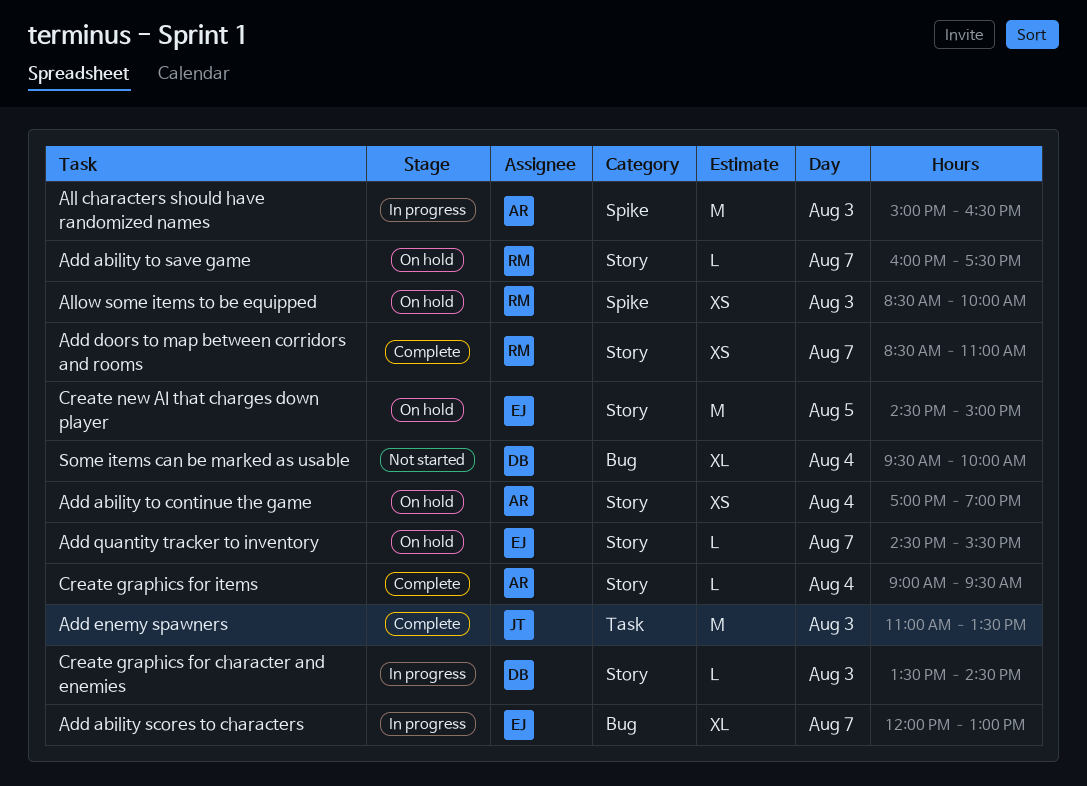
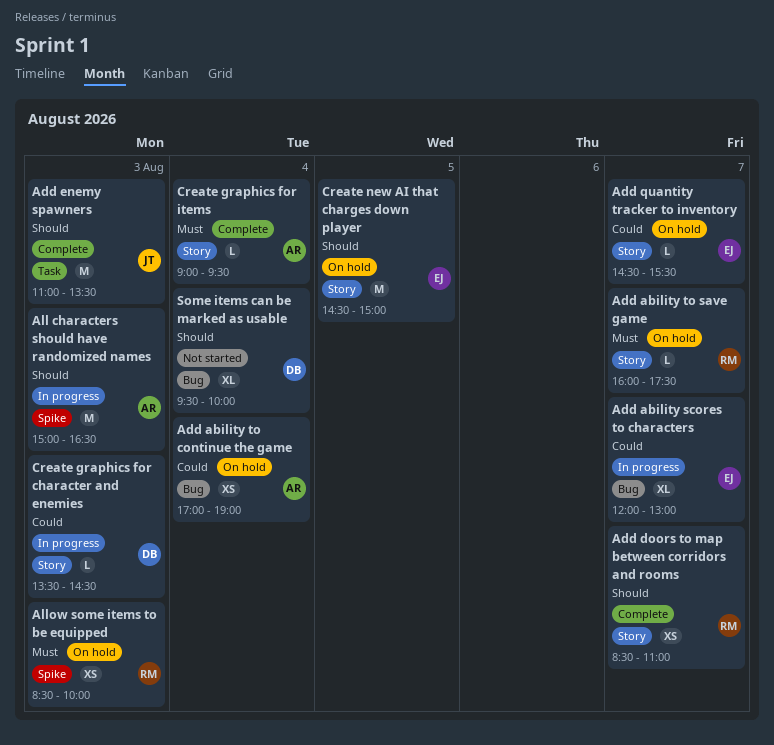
Add ability to continue the game, label: Story -> Bug

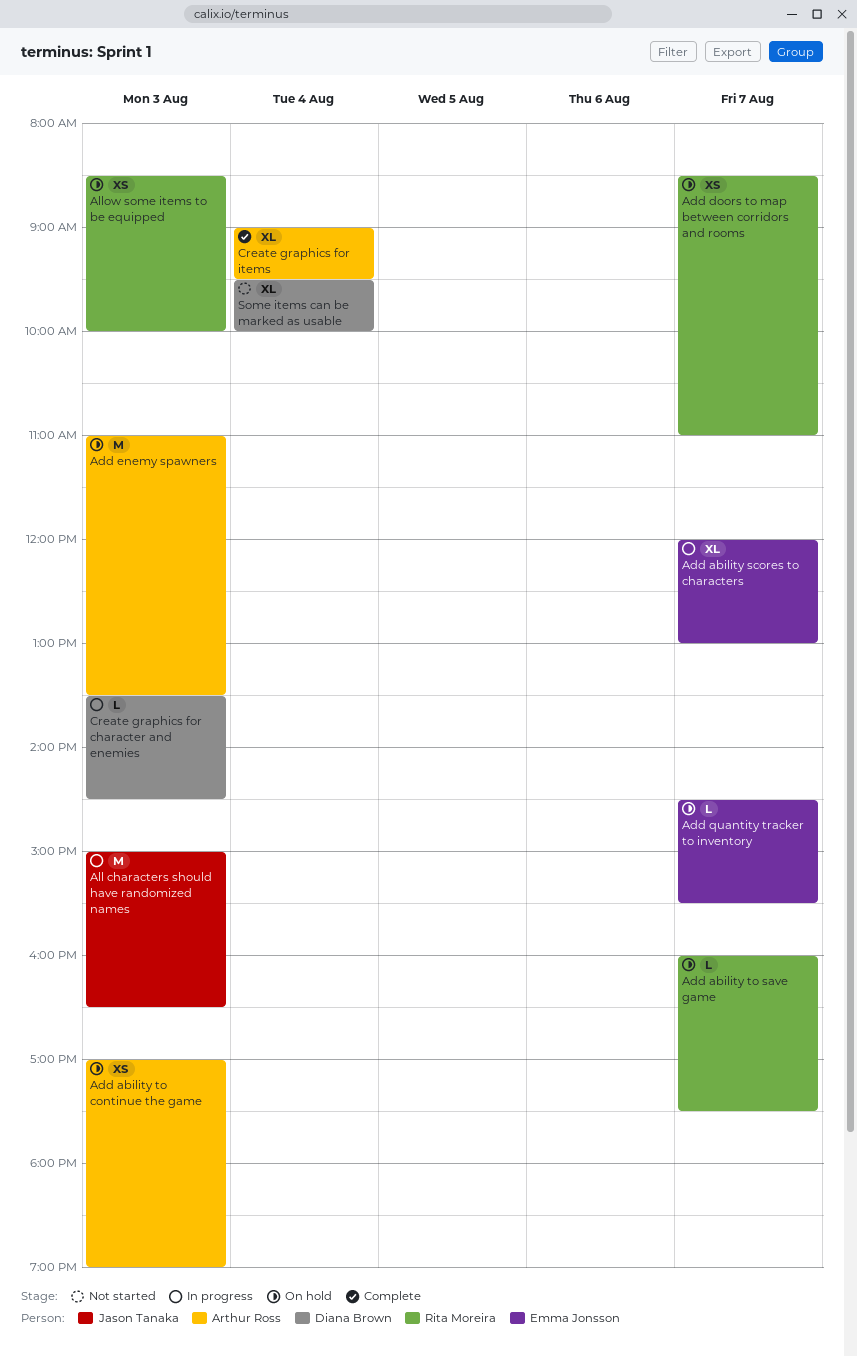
Add ability to continue the game, day: Aug 4 -> Aug 3
Add doors to map between corridors and rooms, status: Complete -> On hold
Add enemy spawners, status: Complete -> On hold
Add enemy spawners, owner: Jason Tanaka -> Arthur Ross
All characters should have randomized names, owner: Arthur Ross -> Jason Tanaka
Create graphics for items, estimate: L -> XL
Create new AI that charges down player: present -> none

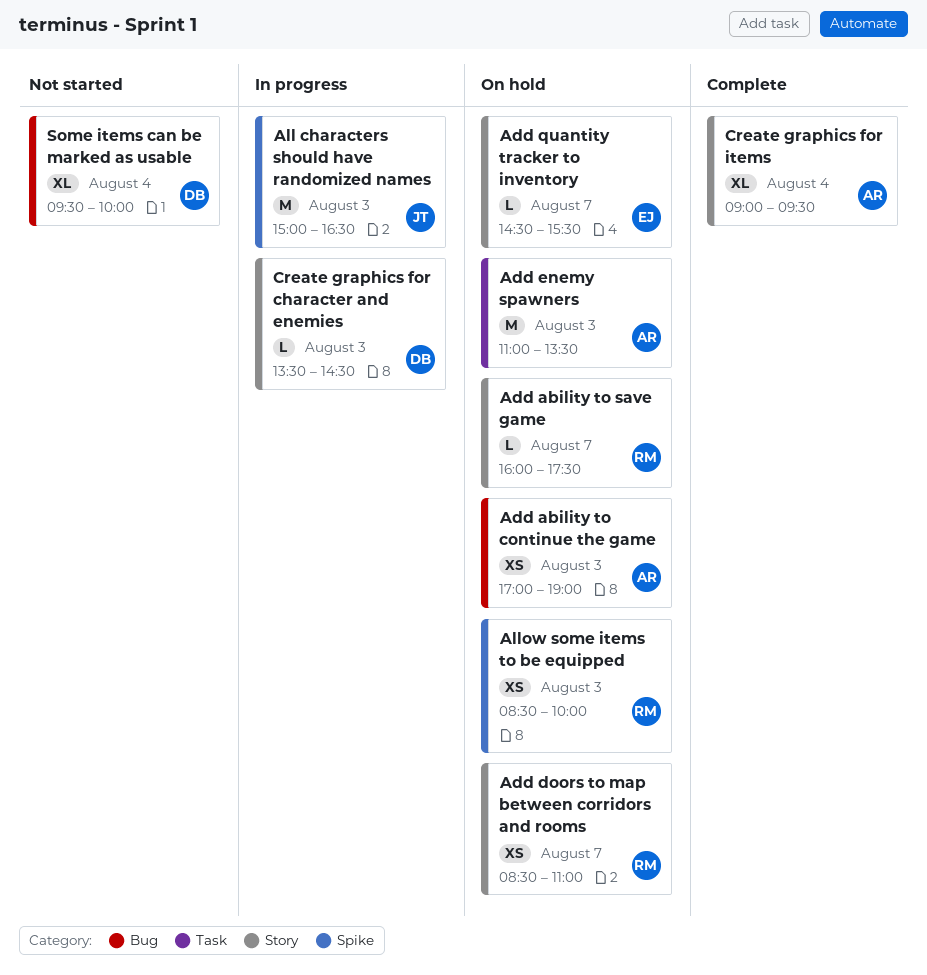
Add ability scores to characters: present -> none

